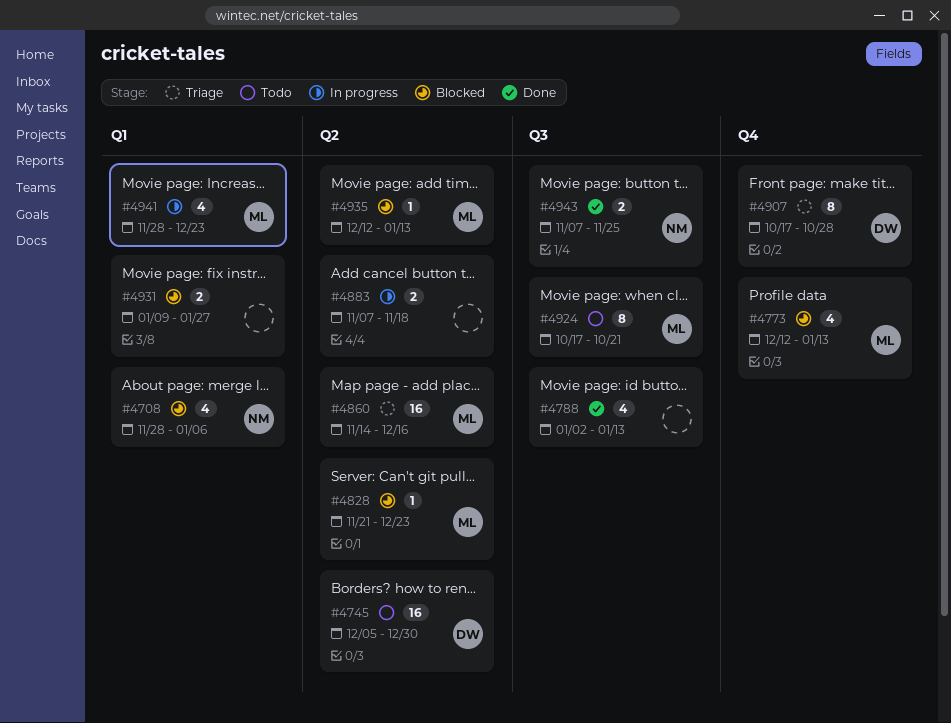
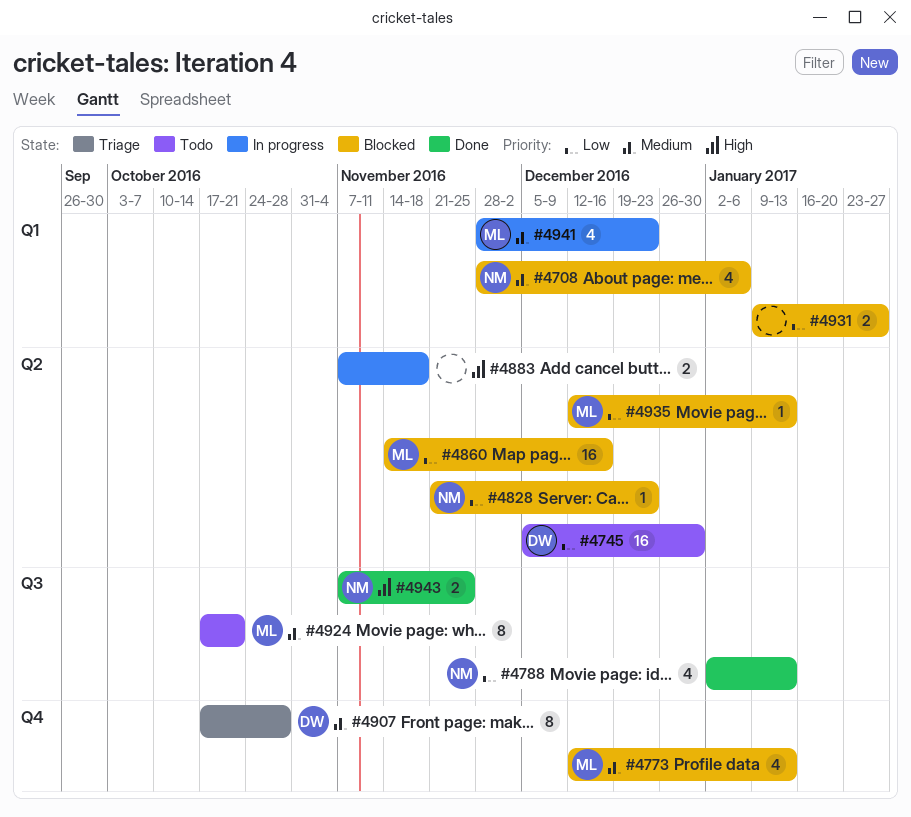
#4788, owner: none -> NM
#4828, owner: ML -> NM
#4860, status: Triage -> Blocked

